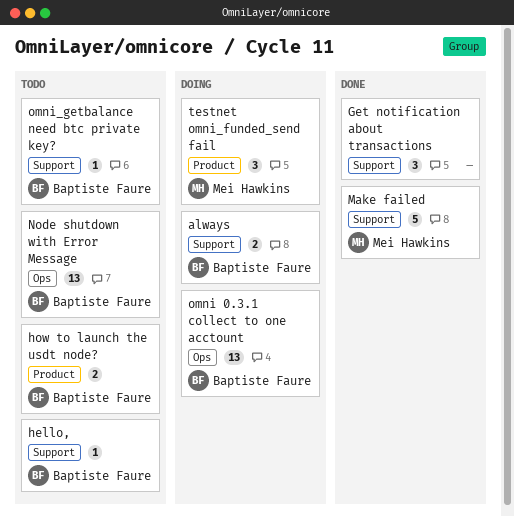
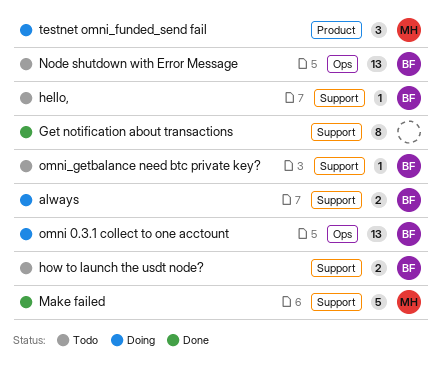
Get notification about transactions, estimate: 3 -> 8
how to launch the usdt node?, label: Product -> Support

